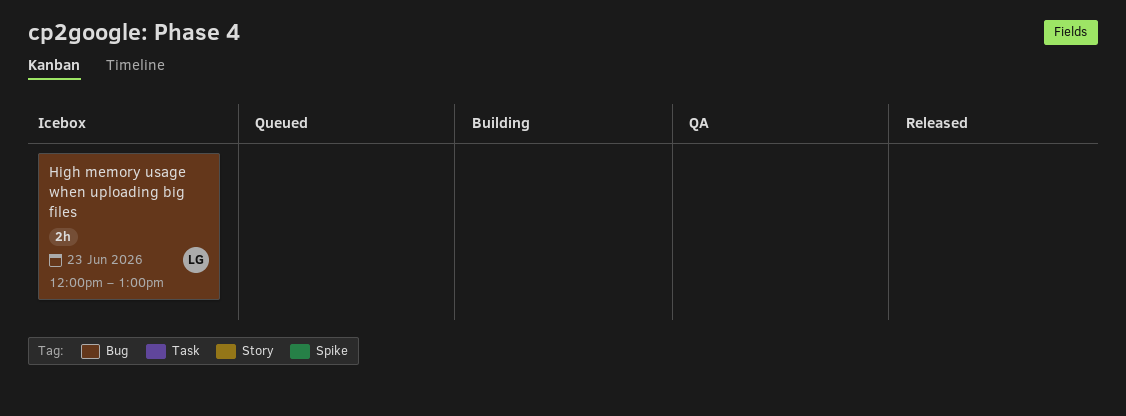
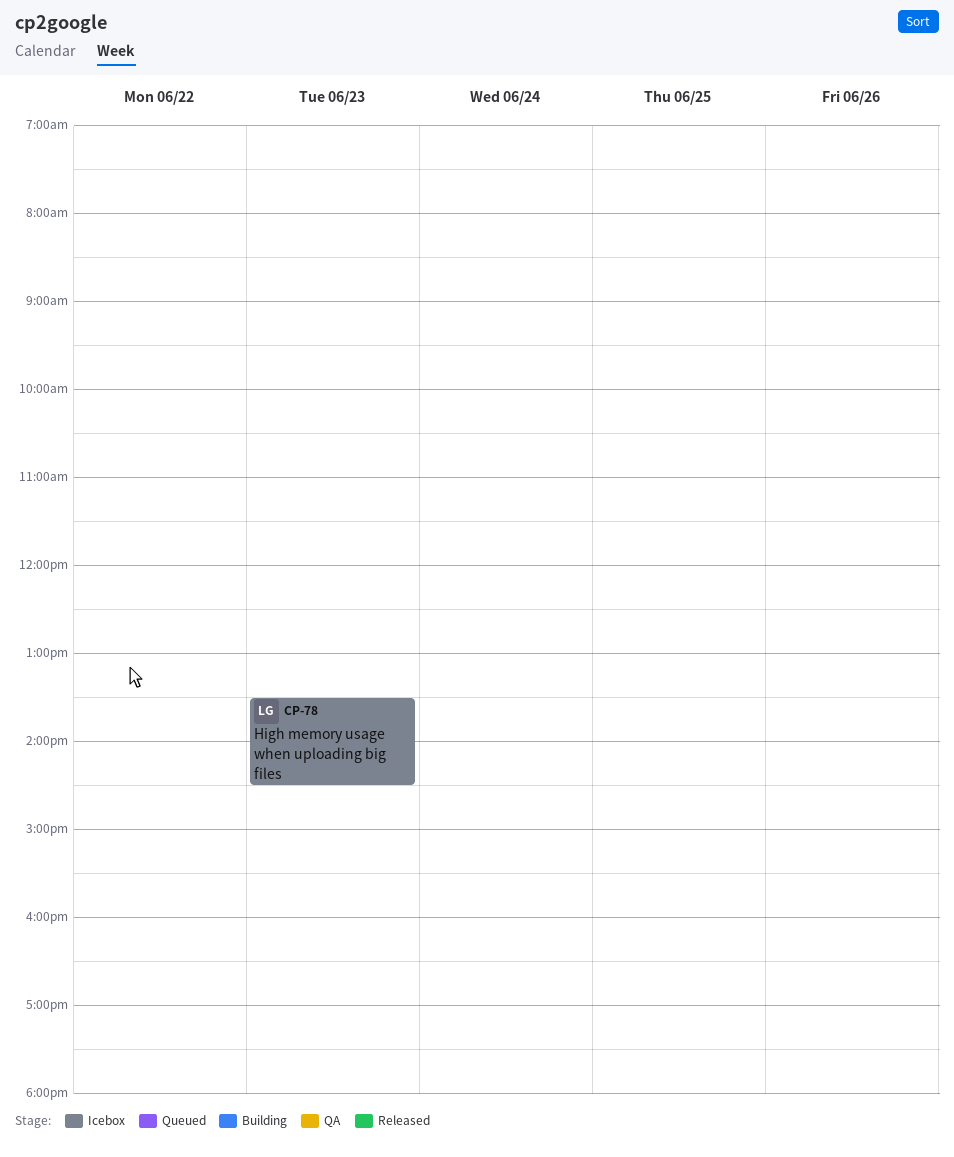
High memory usage when uploading big files, begins: 12:00 -> 13:30
High memory usage when uploading big files, ends: 13:00 -> 14:30

